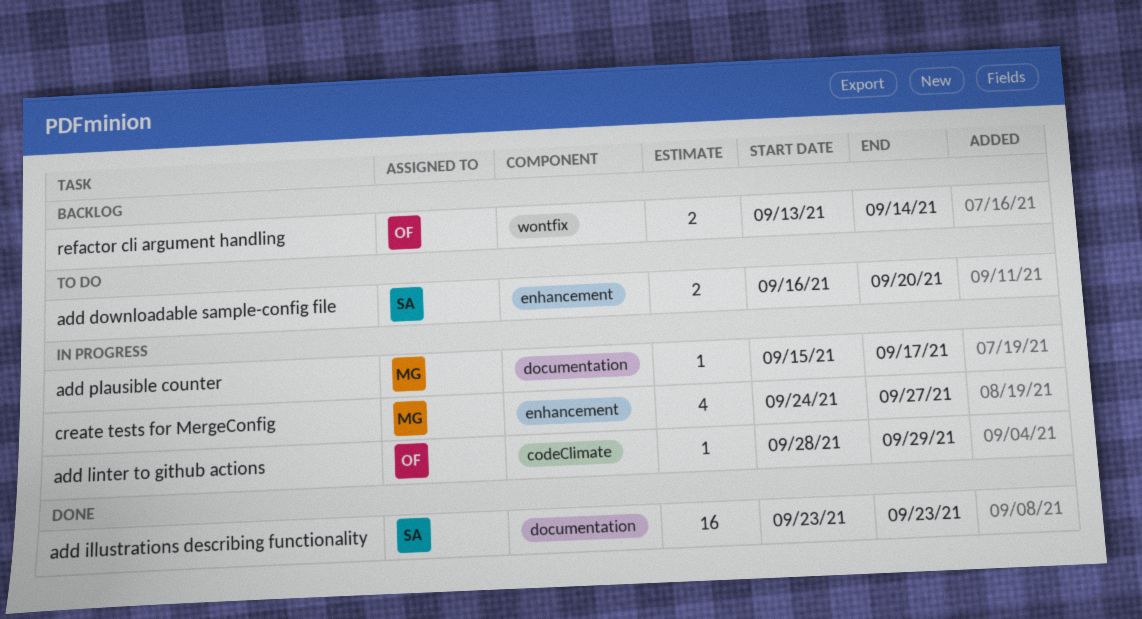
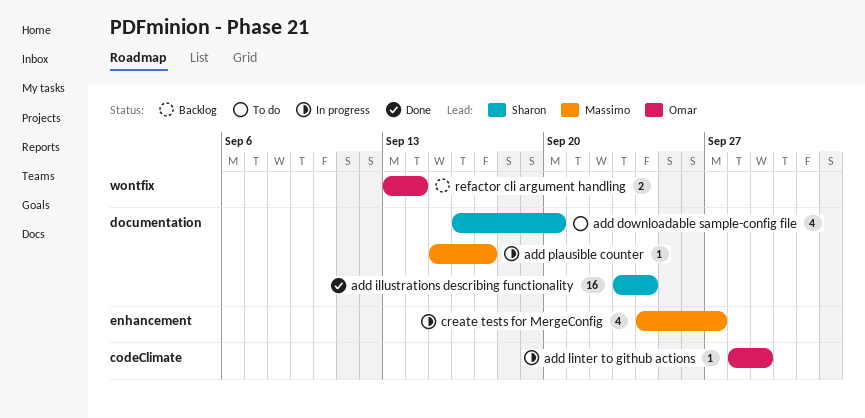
add downloadable sample-config file, label: enhancement -> documentation
add downloadable sample-config file, estimate: 2 -> 4
add illustrations describing functionality, due: Sep 23 -> Sep 24

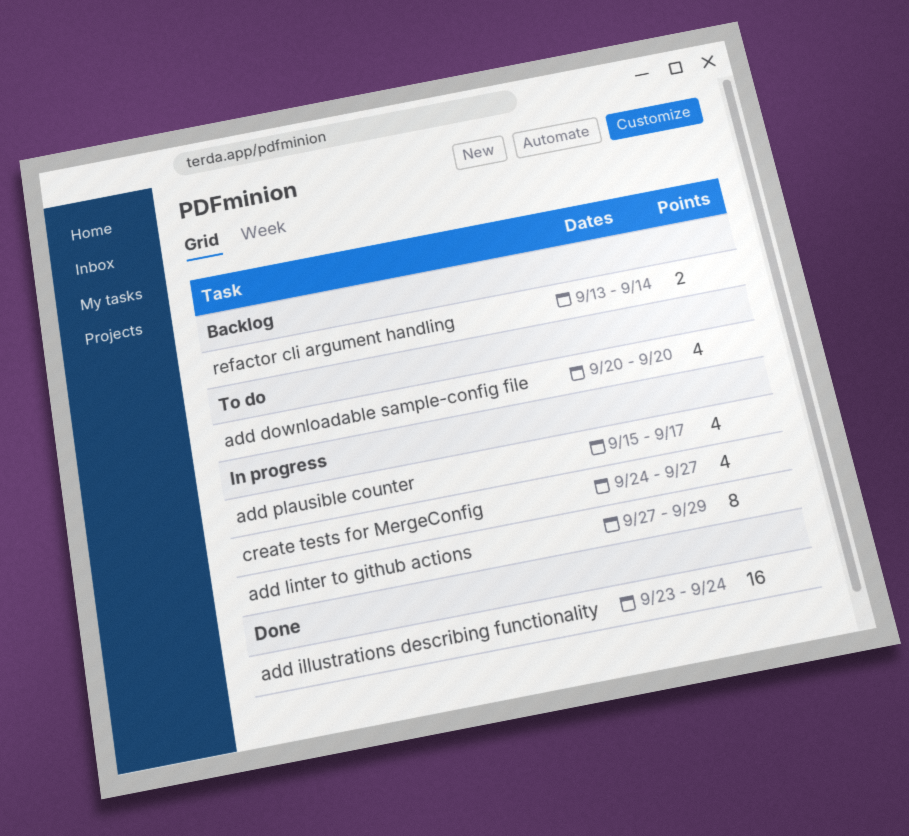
add downloadable sample-config file, start: Sep 16 -> Sep 20
add linter to github actions, estimate: 1 -> 8
add linter to github actions, start: Sep 28 -> Sep 27
add plausible counter, estimate: 1 -> 4

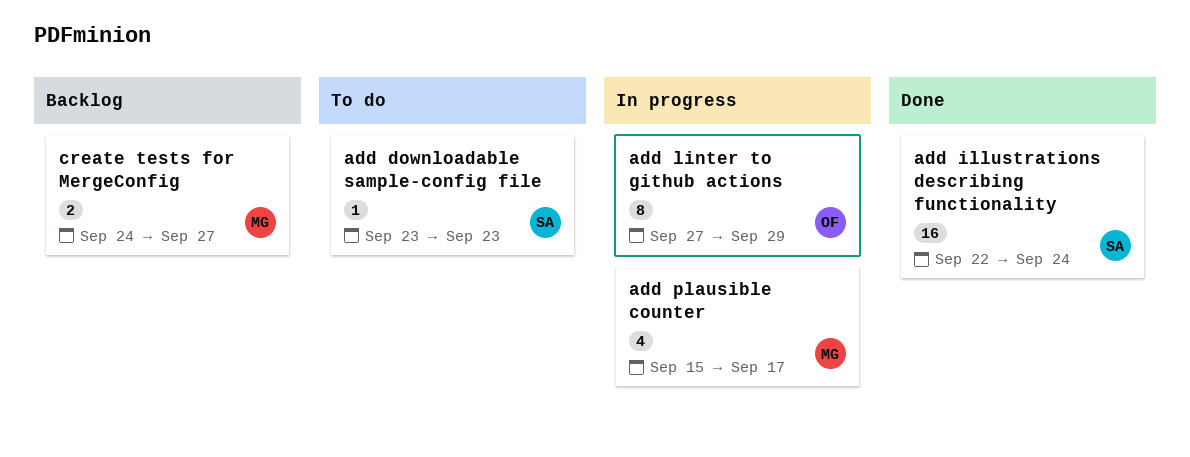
add downloadable sample-config file, estimate: 4 -> 1
add downloadable sample-config file, start: Sep 20 -> Sep 23
add downloadable sample-config file, due: Sep 20 -> Sep 23
add illustrations describing functionality, start: Sep 23 -> Sep 22
create tests for MergeConfig, status: In progress -> Backlog
create tests for MergeConfig, estimate: 4 -> 2
refactor cli argument handling: present -> none

